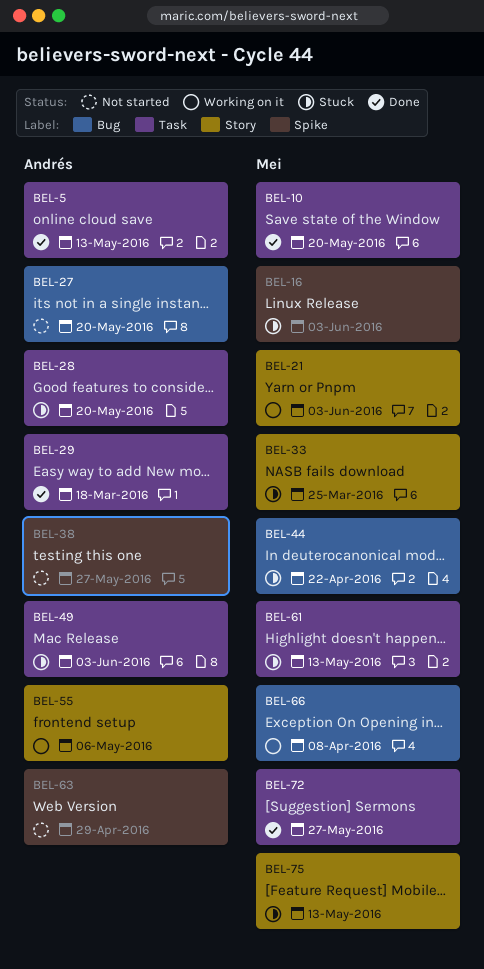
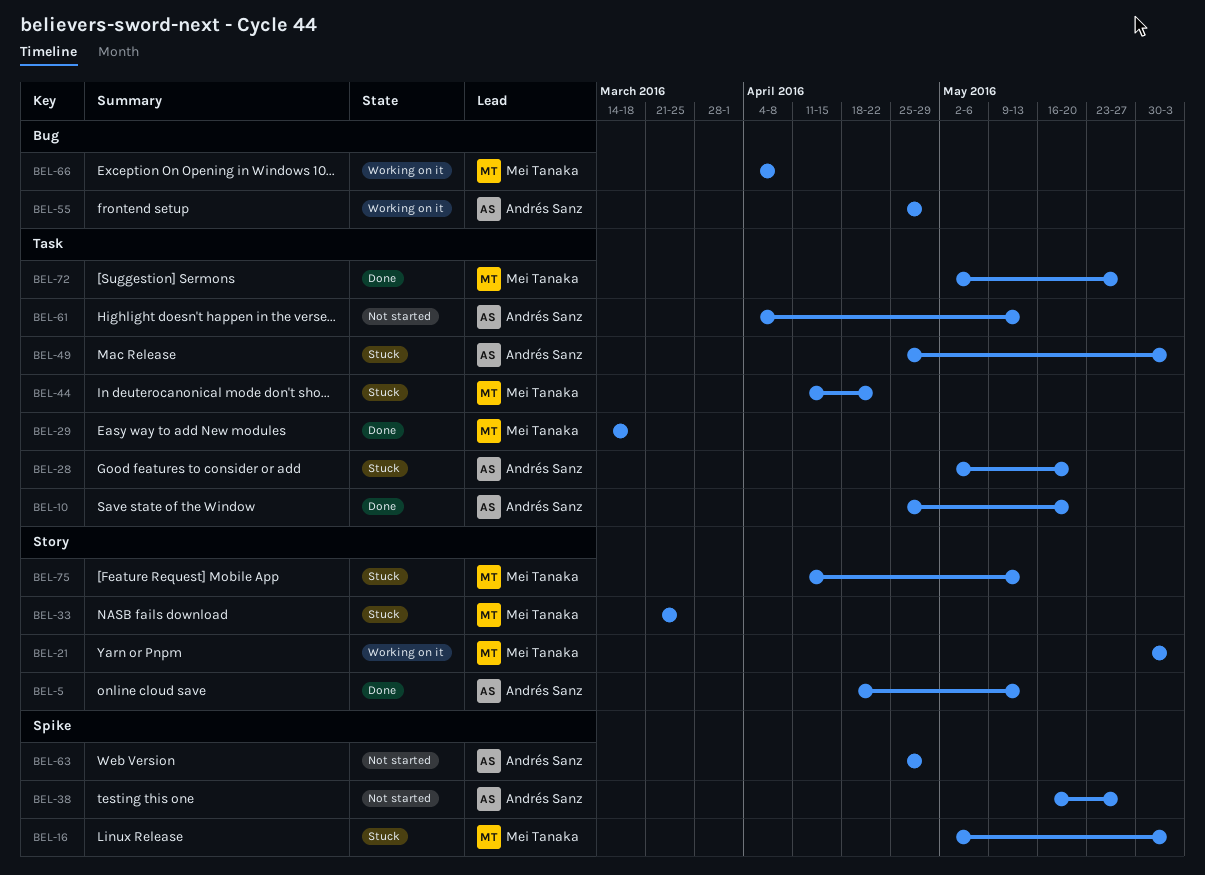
BEL-5, label: Task -> Story
BEL-10, owner: Mei Tanaka -> Andrés Sanz
BEL-27: present -> none
BEL-29, owner: Andrés Sanz -> Mei Tanaka
BEL-44, label: Bug -> Task
BEL-55, label: Story -> Bug
BEL-55, due: May 6 -> Apr 29
BEL-61, status: Stuck -> Not started
BEL-61, owner: Mei Tanaka -> Andrés Sanz

